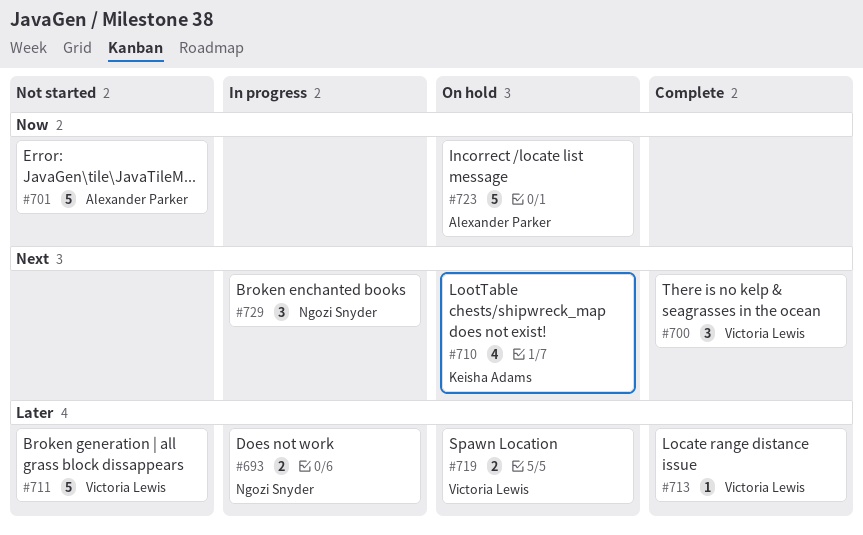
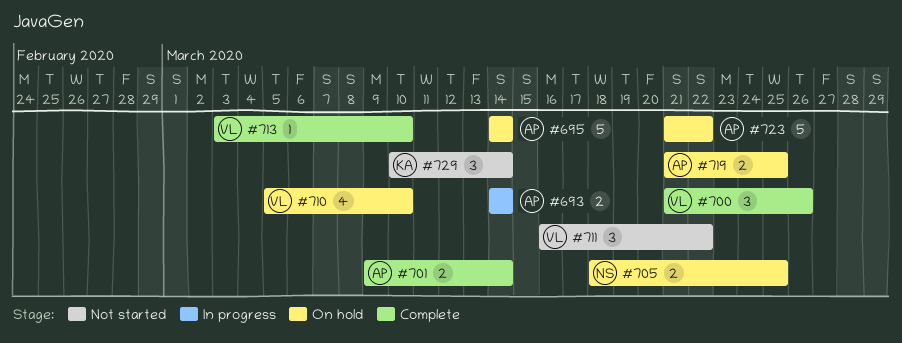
#693, owner: Ngozi Snyder -> Alexander Parker
#695: none -> present
#701, status: Not started -> Complete
#701, estimate: 5 -> 2
#705: none -> present
#710, owner: Keisha Adams -> Victoria Lewis
#711, estimate: 5 -> 3
#719, owner: Victoria Lewis -> Alexander Parker
#729, status: In progress -> Not started
#729, owner: Ngozi Snyder -> Keisha Adams

